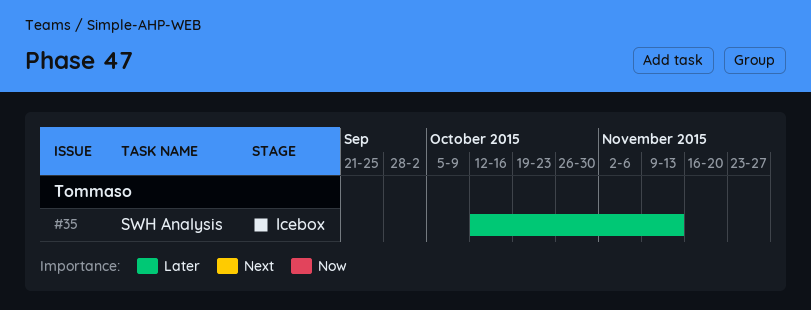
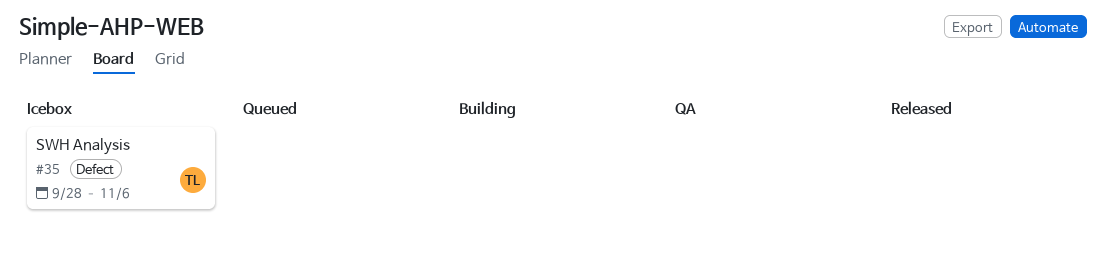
#35, start: Oct 12 -> Sep 28
#35, due: Nov 13 -> Nov 6

